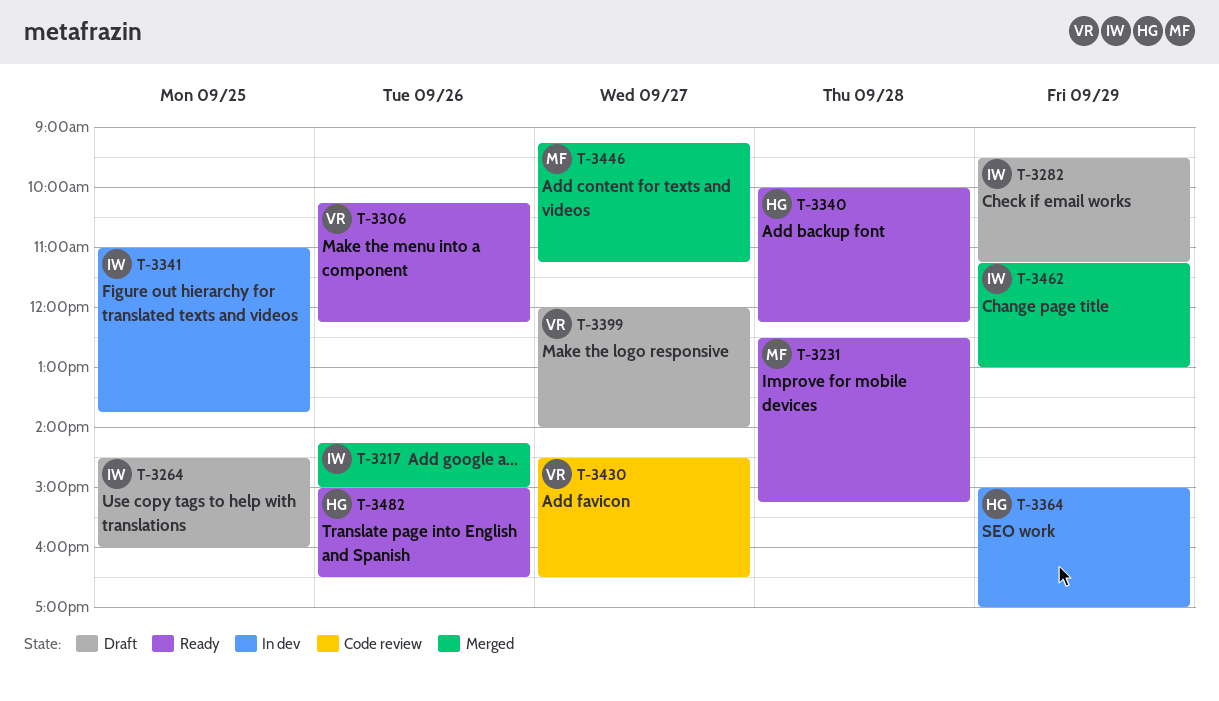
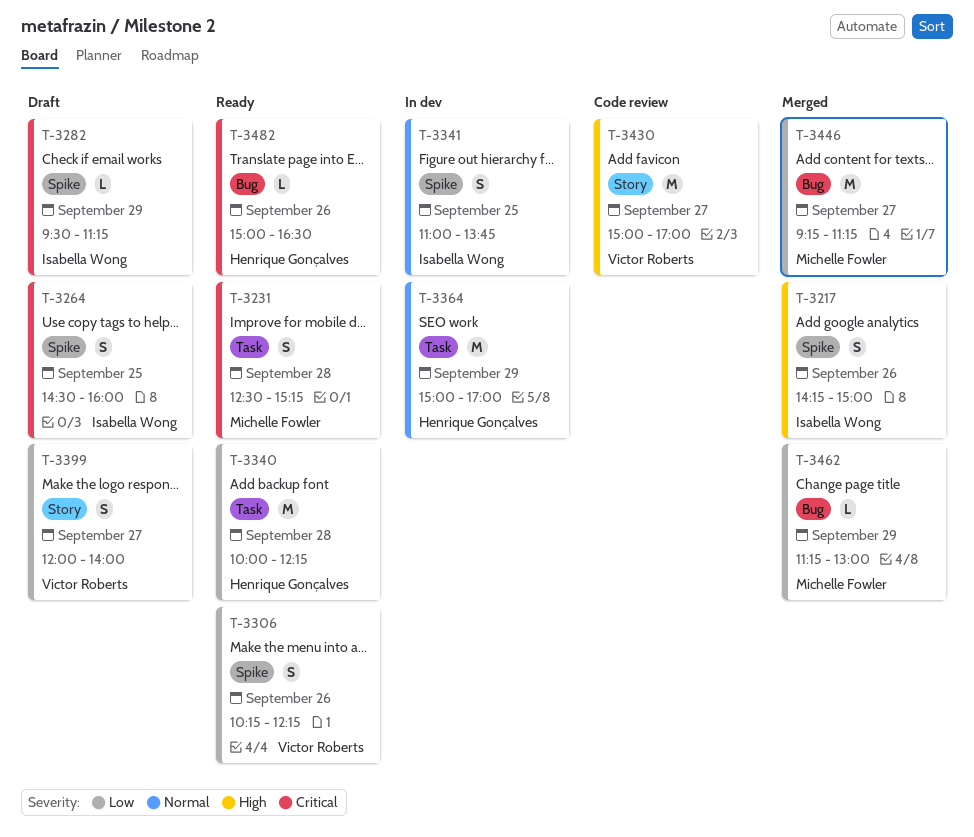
T-3430, begins: 14:30 -> 15:00
T-3430, ends: 16:30 -> 17:00
T-3462, owner: Isabella Wong -> Michelle Fowler

